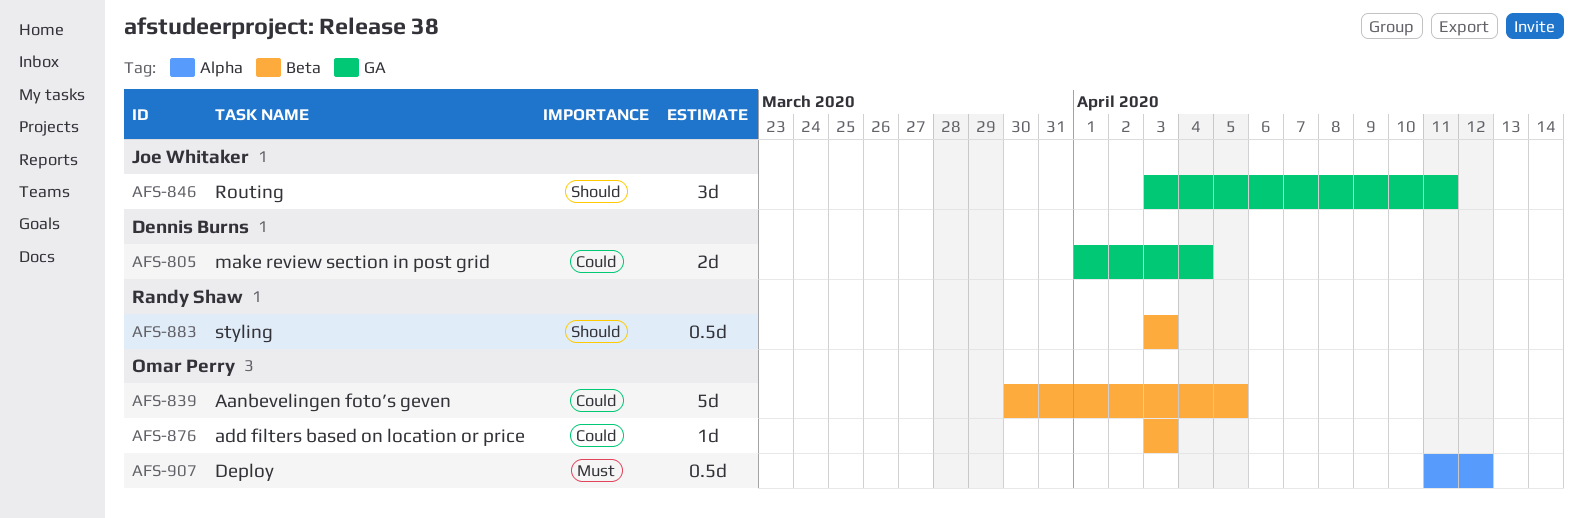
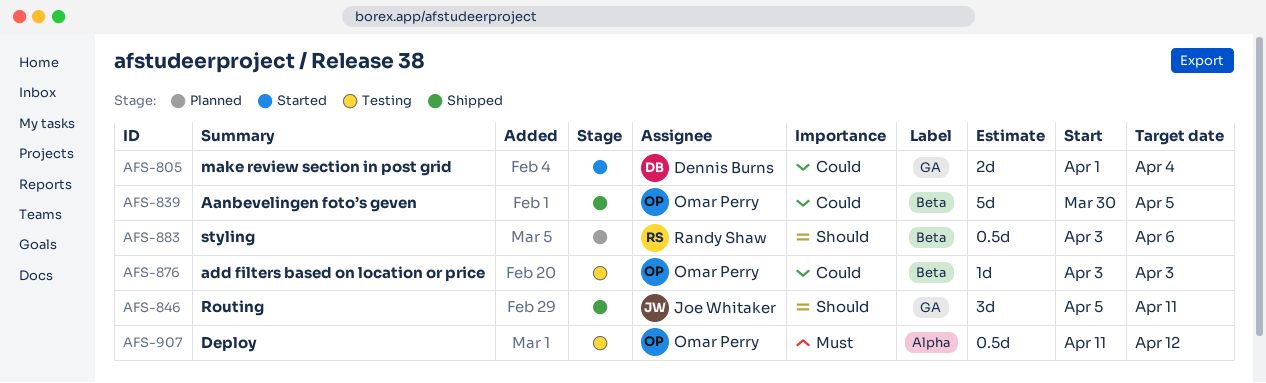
AFS-846, start: Apr 3 -> Apr 5
AFS-883, due: Apr 3 -> Apr 6

